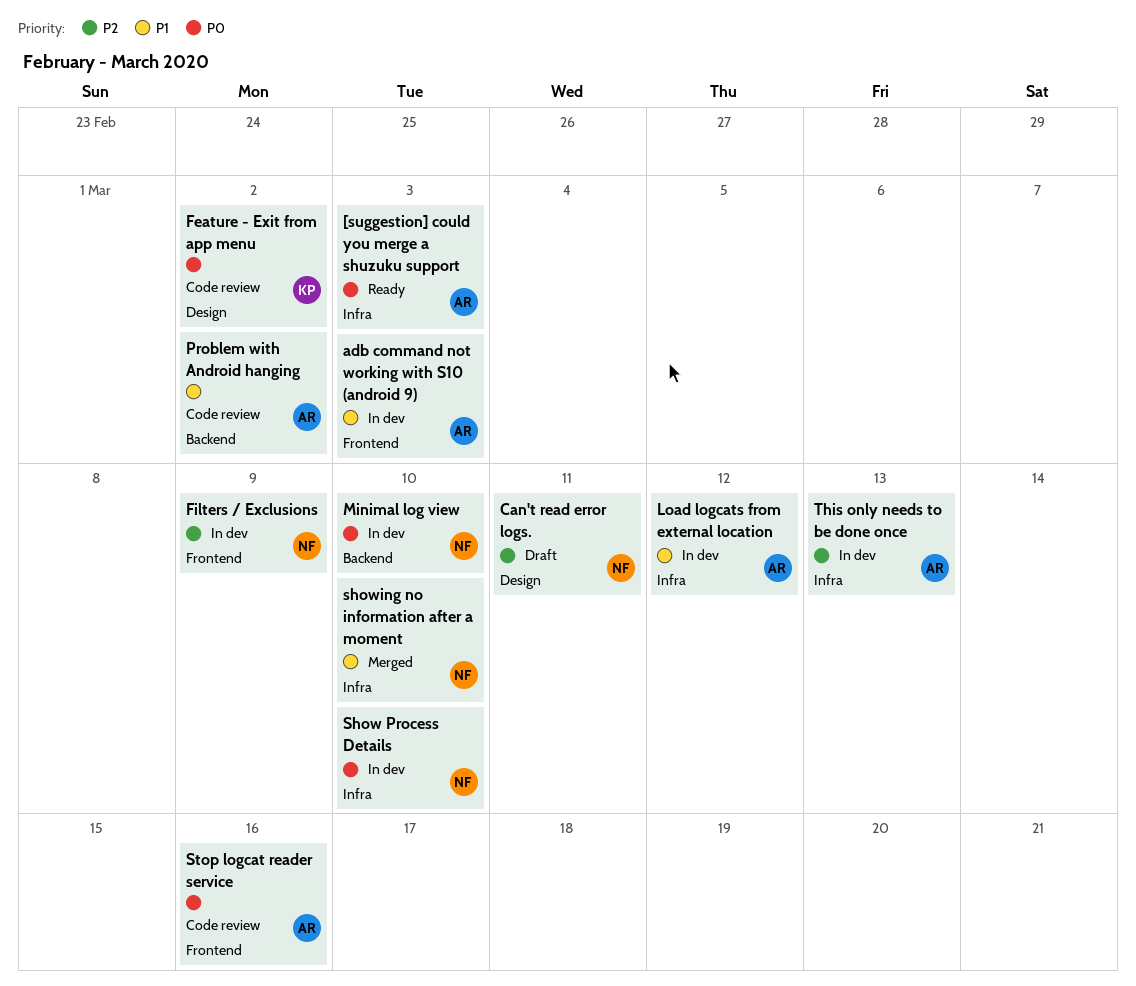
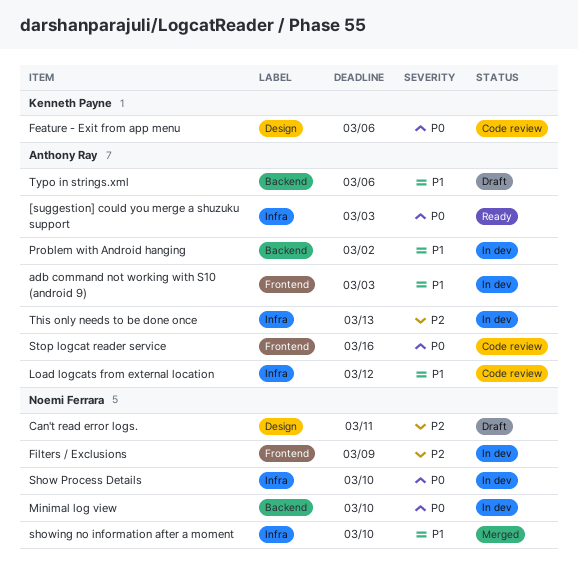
Feature - Exit from app menu, due: Mar 2 -> Mar 6
Load logcats from external location, status: In dev -> Code review
Problem with Android hanging, status: Code review -> In dev
Typo in strings.xml: none -> present

